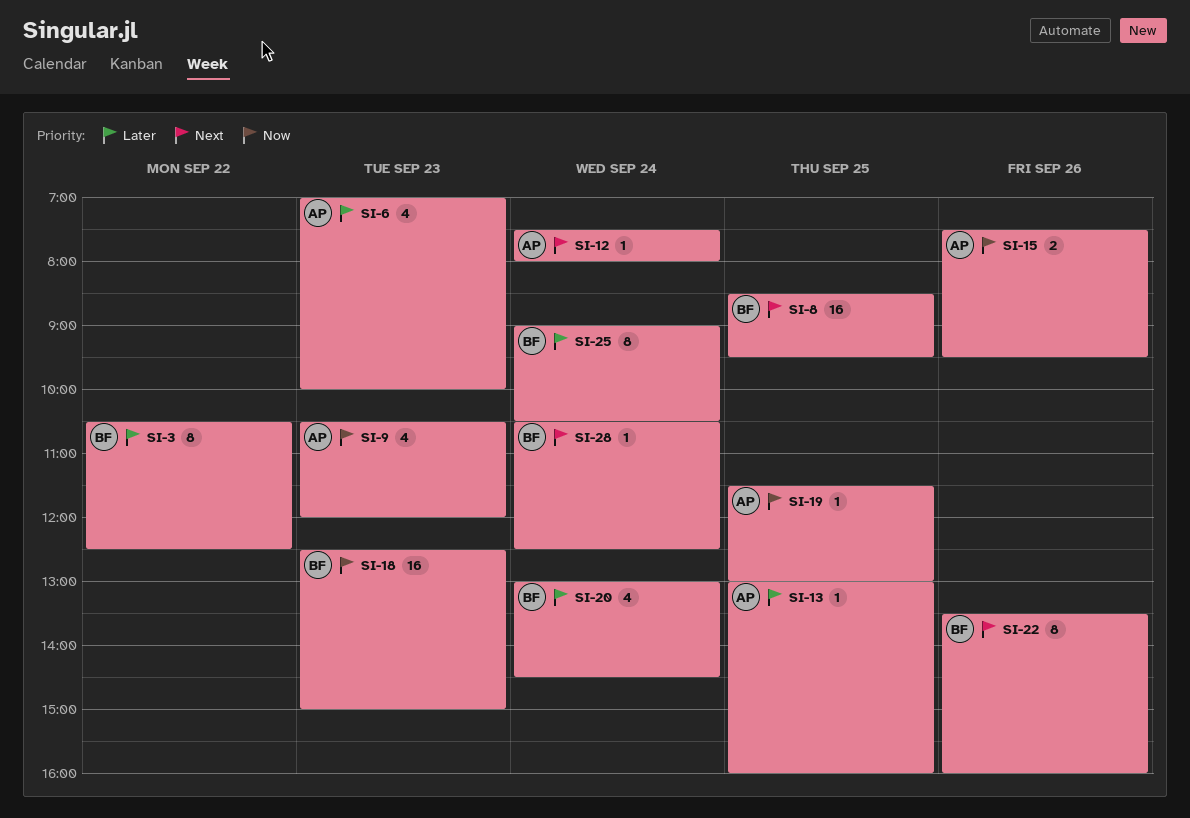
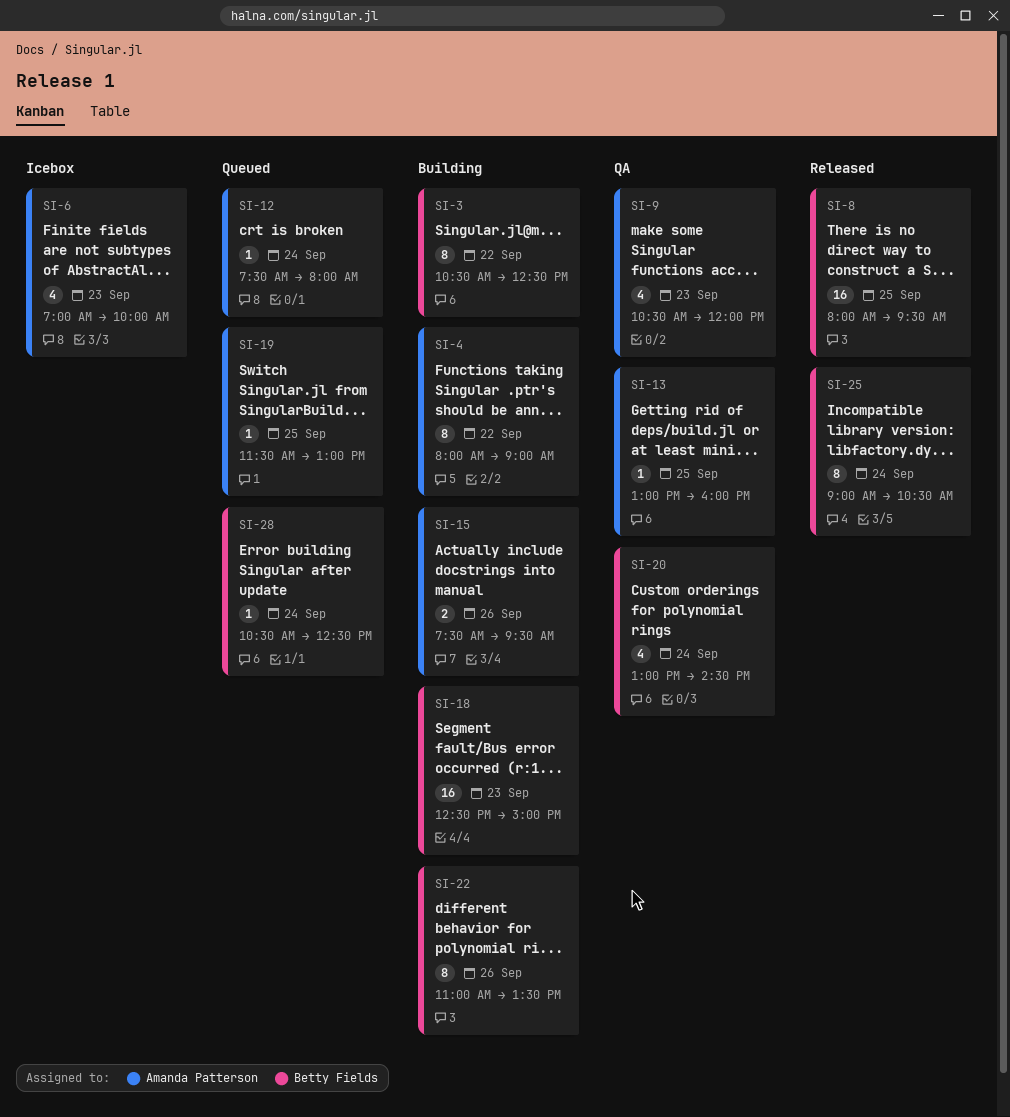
SI-4: none -> present
SI-8, begins: 08:30 -> 08:00
SI-22, begins: 13:30 -> 11:00
SI-22, ends: 16:00 -> 13:30

